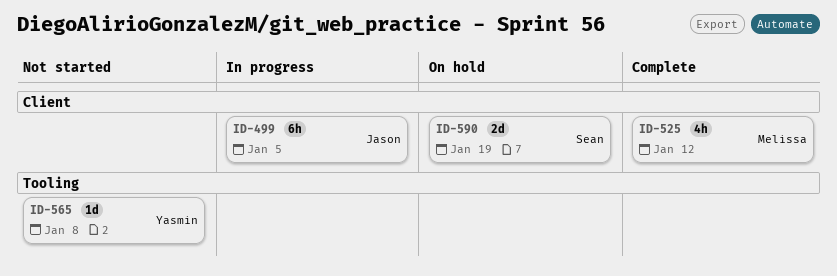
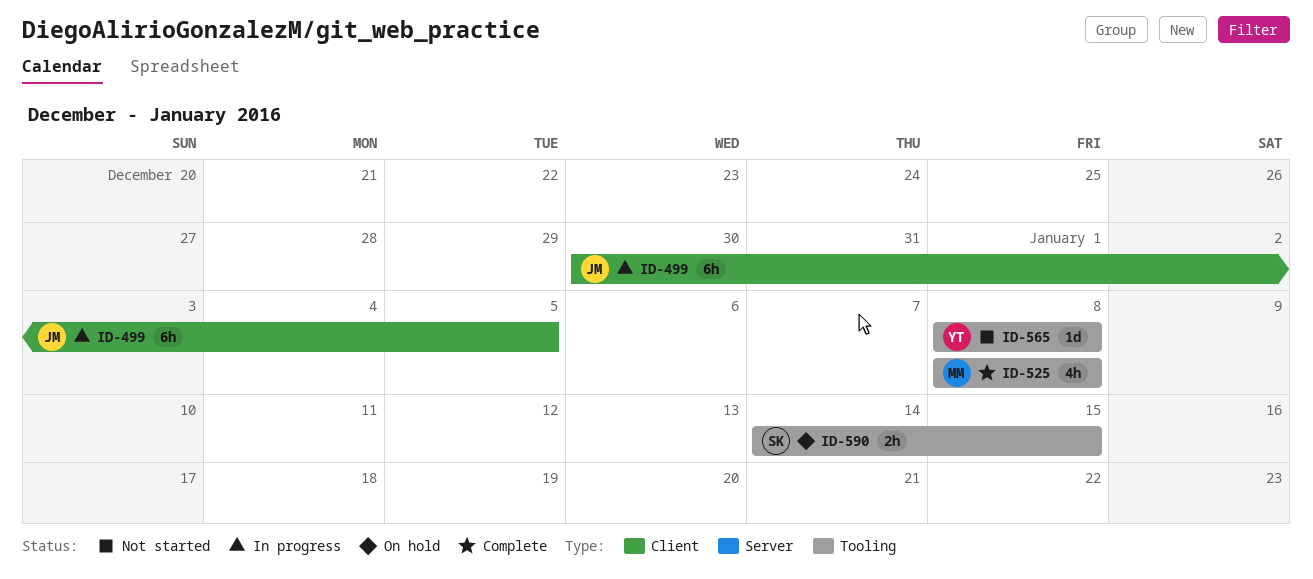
ID-525, label: Client -> Tooling
ID-525, due: Jan 12 -> Jan 8
ID-590, label: Client -> Tooling
ID-590, estimate: 2d -> 2h
ID-590, due: Jan 19 -> Jan 15

